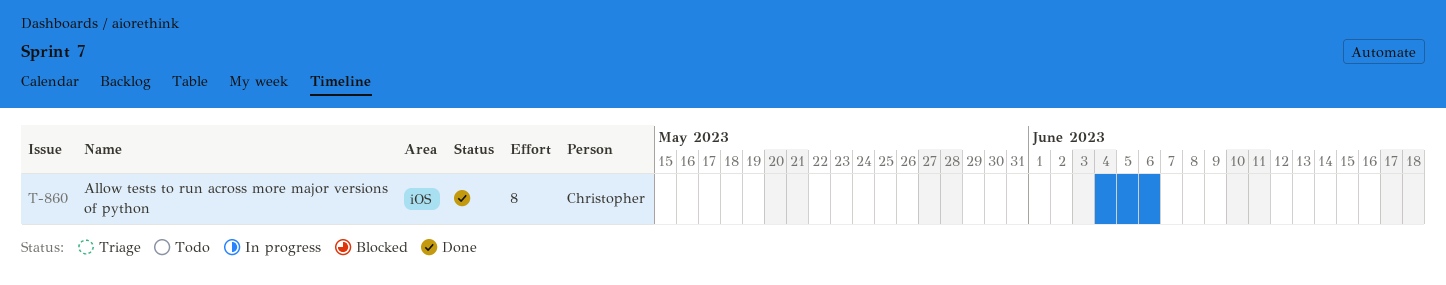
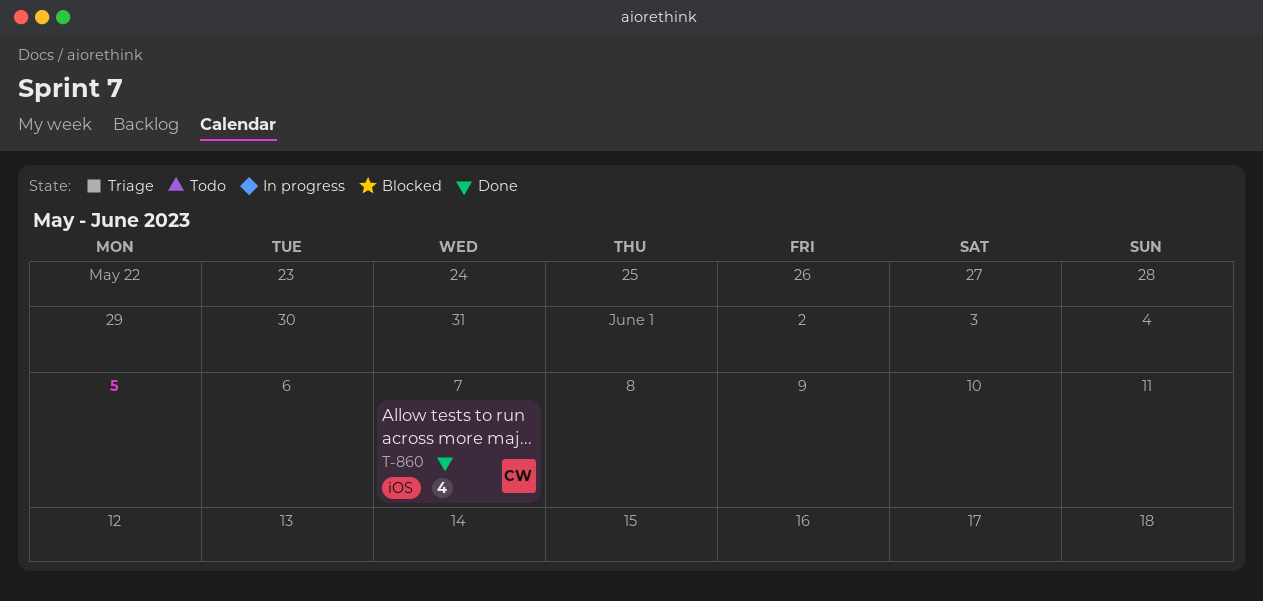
T-860, estimate: 8 -> 4
T-860, due: Jun 6 -> Jun 7

